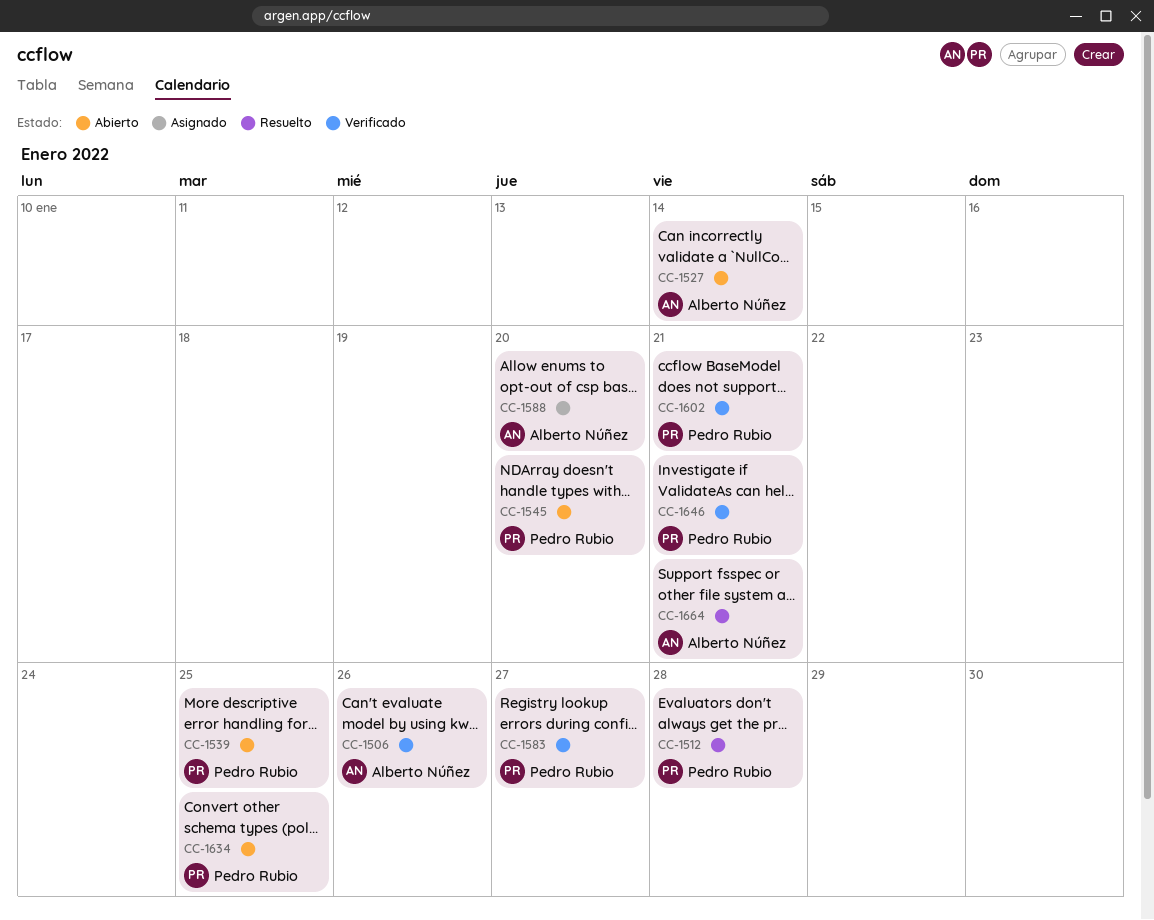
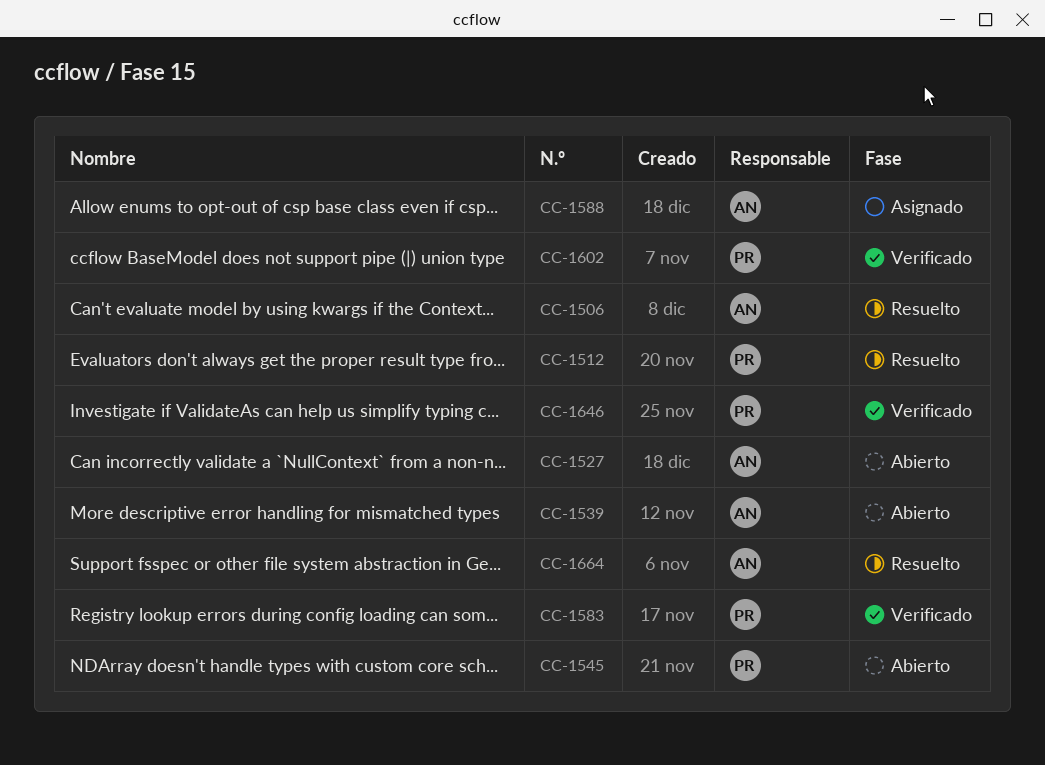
CC-1506, status: Verificado -> Resuelto
CC-1539, owner: Pedro Rubio -> Alberto Núñez
CC-1634: present -> none

